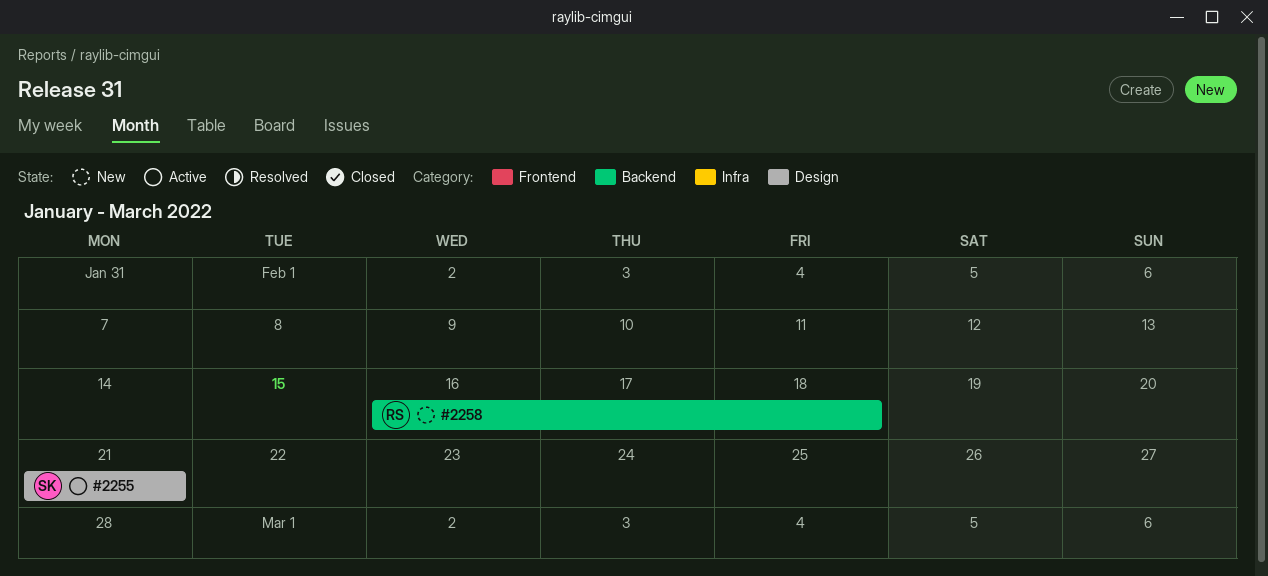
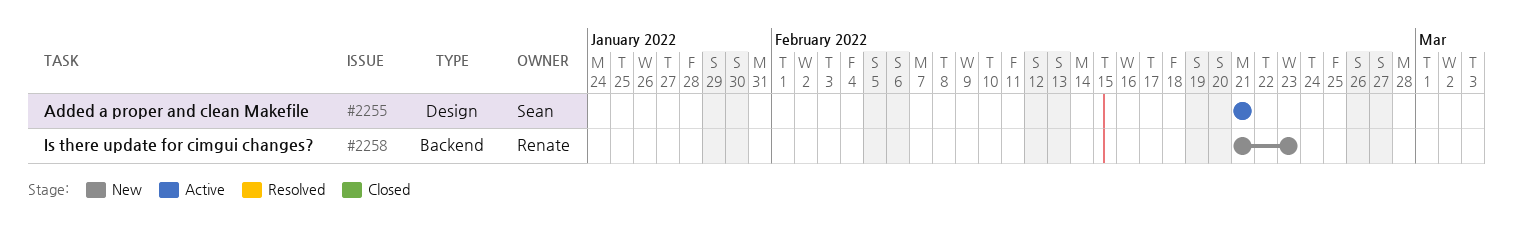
#2258, start: Feb 16 -> Feb 21
#2258, due: Feb 18 -> Feb 23

